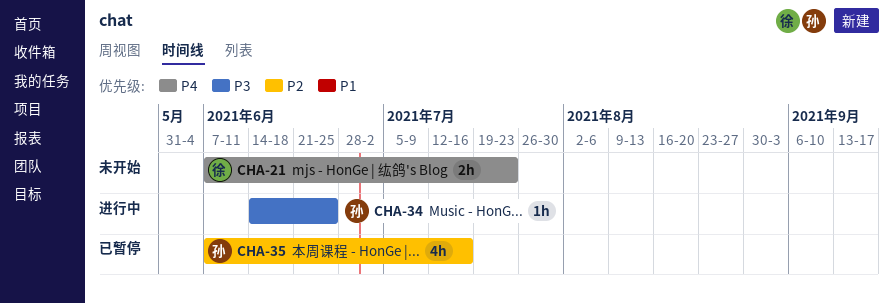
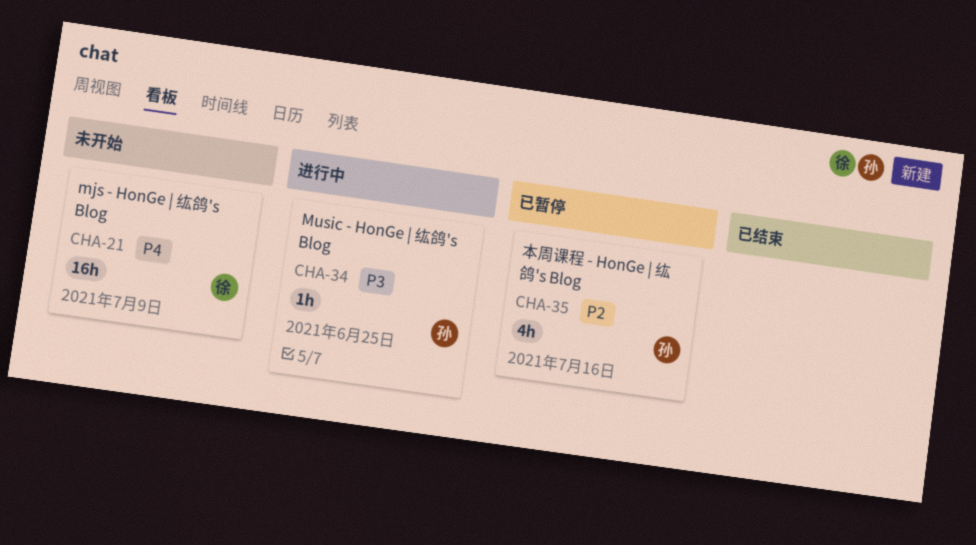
CHA-21, estimate: 2h -> 16h
CHA-21, due: Jul 23 -> Jul 9

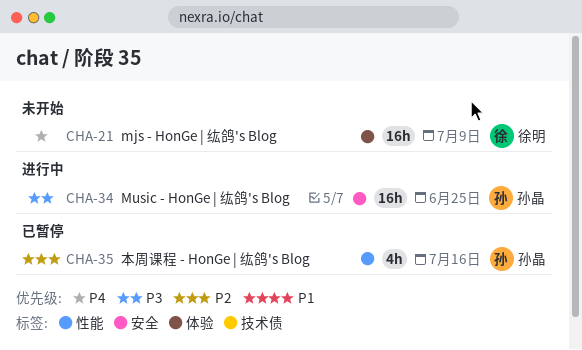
CHA-34, estimate: 1h -> 16h

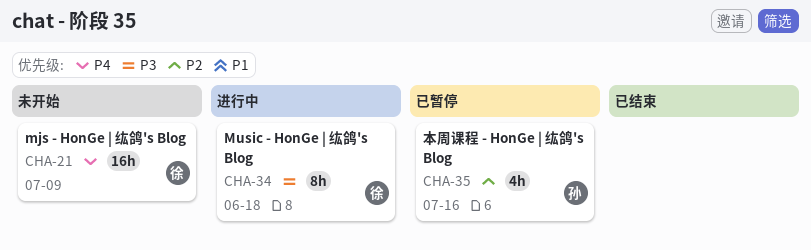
CHA-34, owner: 孙晶 -> 徐明
CHA-34, estimate: 16h -> 8h
CHA-34, due: Jun 25 -> Jun 18

